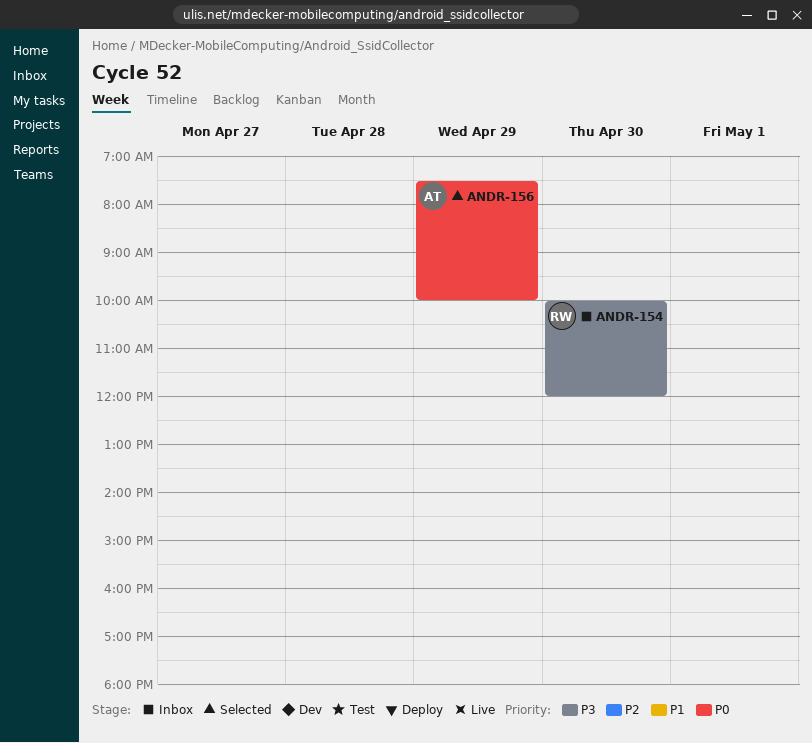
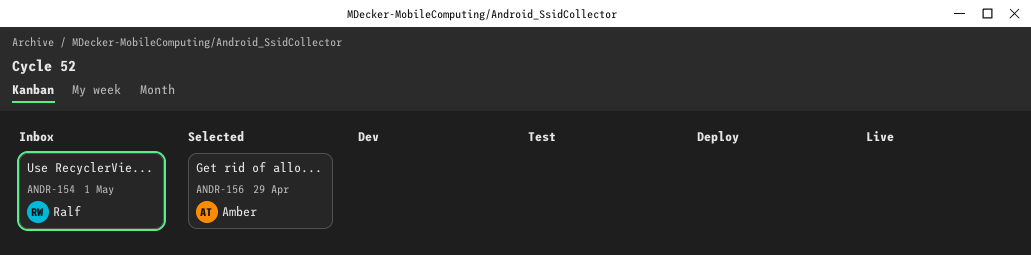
ANDR-154, day: Apr 30 -> May 1

